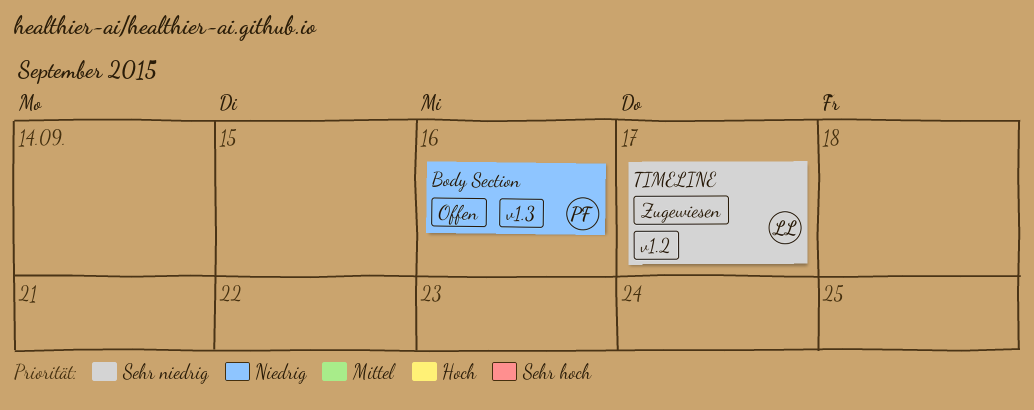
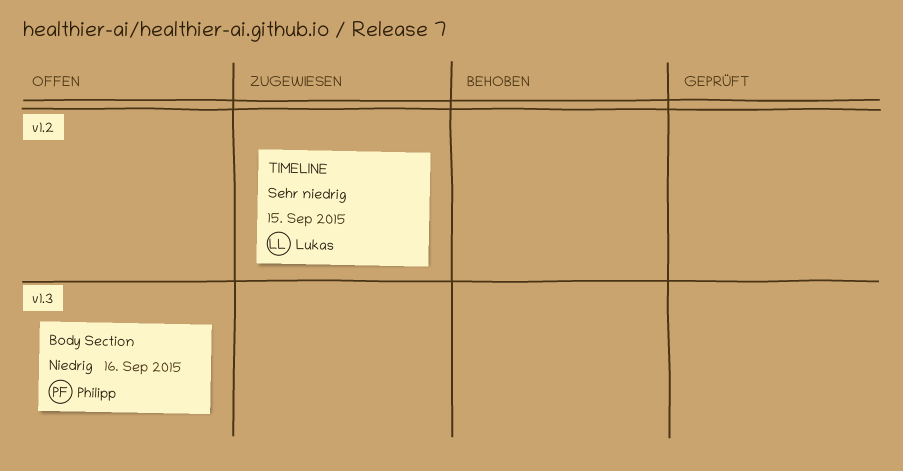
TIMELINE, due: Sep 17 -> Sep 15

